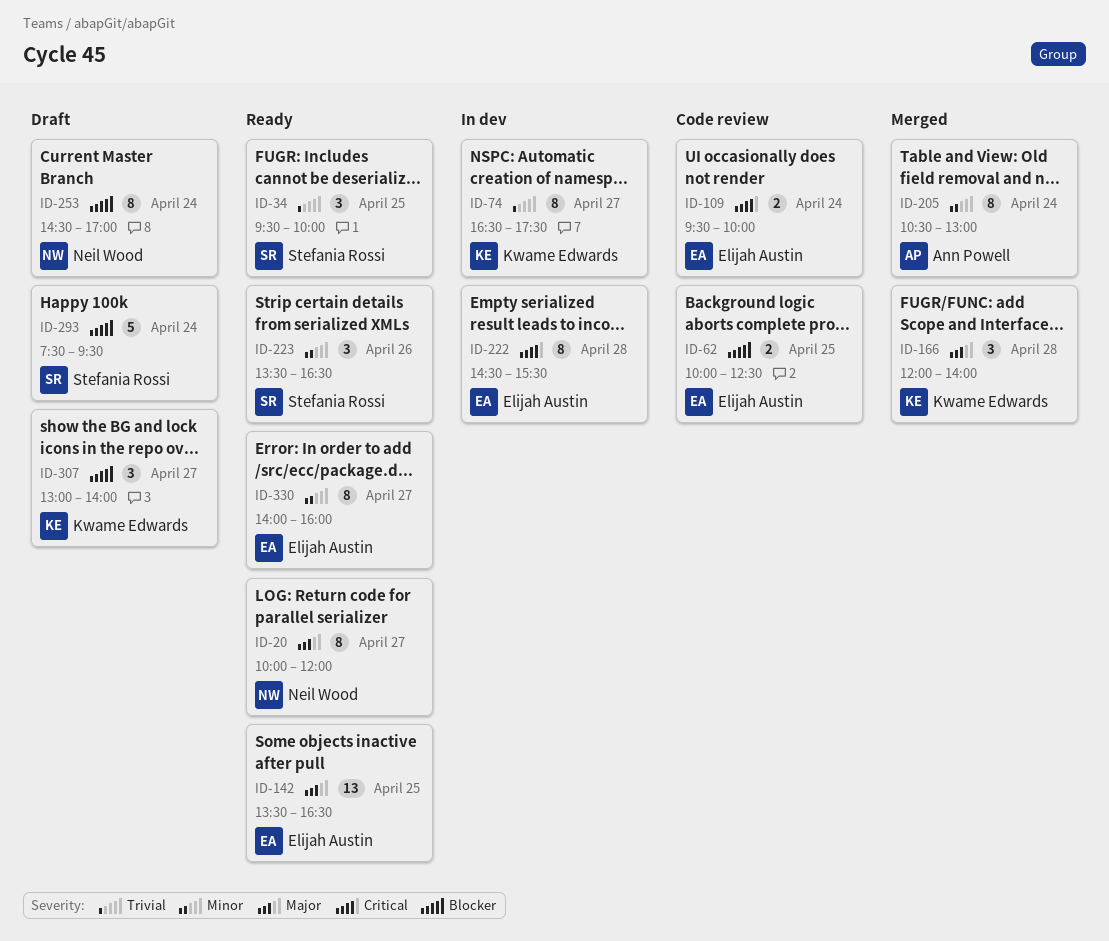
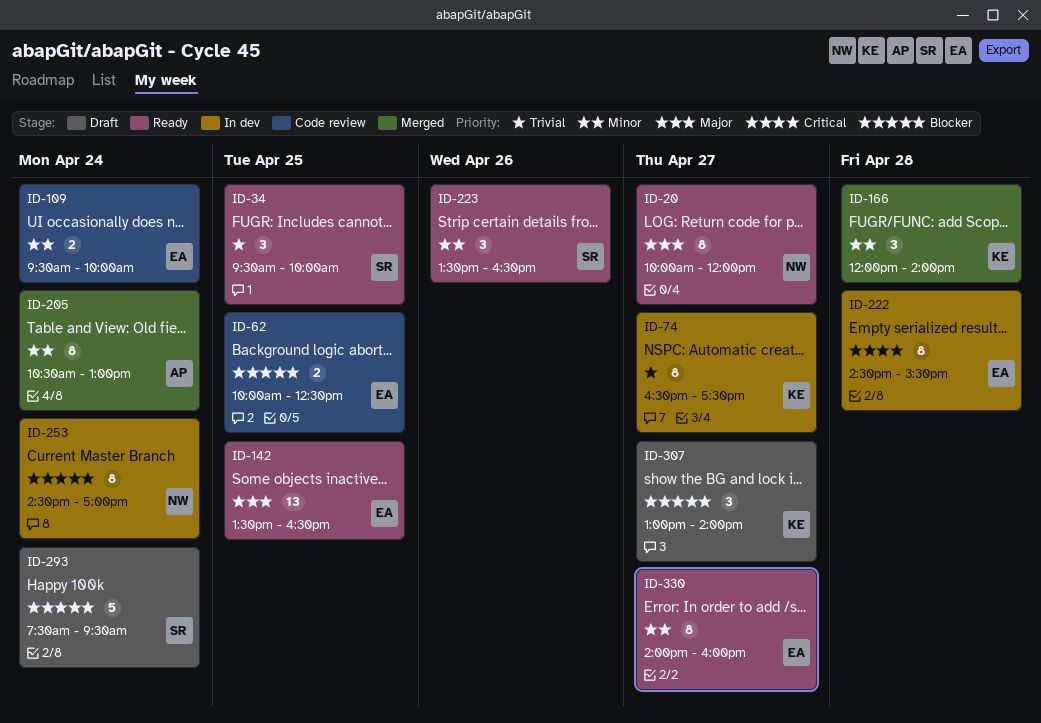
ID-109, priority: Critical -> Minor
ID-166, priority: Major -> Minor
ID-253, status: Draft -> In dev

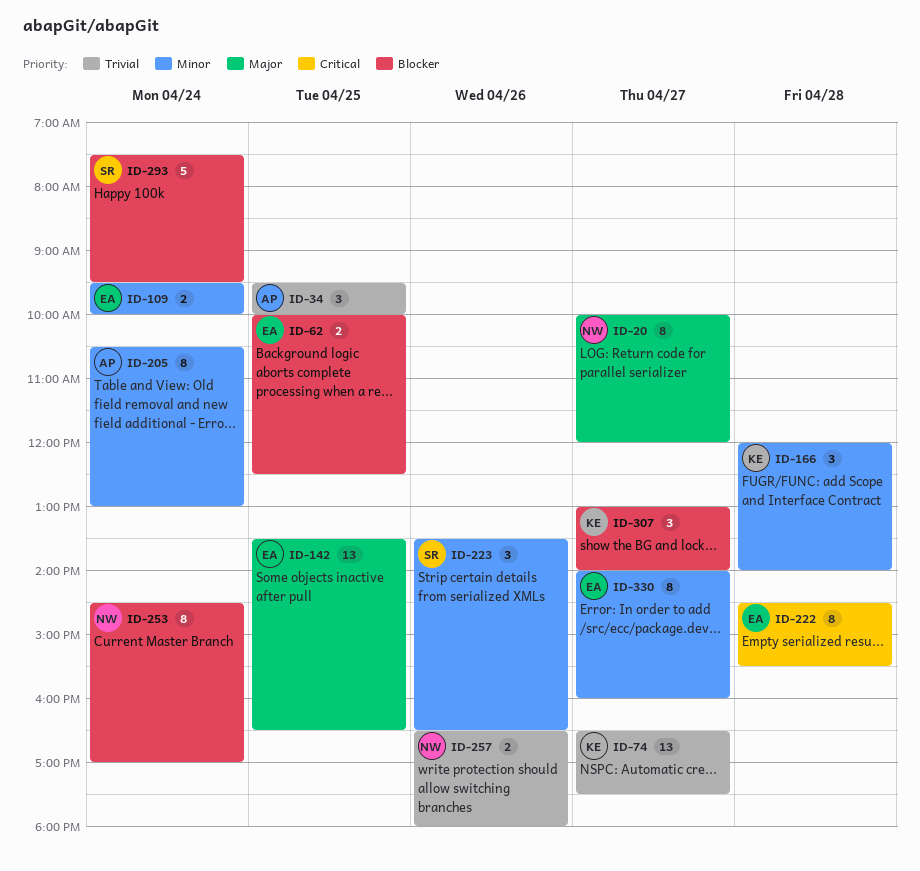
ID-34, owner: SR -> AP
ID-74, estimate: 8 -> 13
ID-257: none -> present

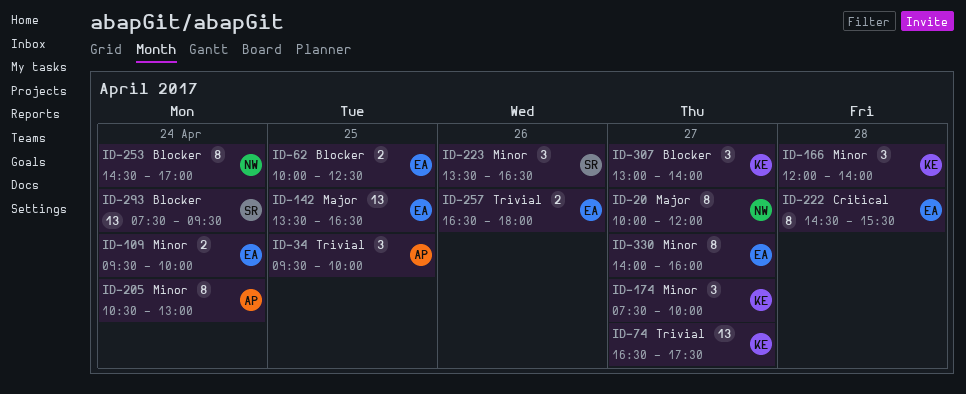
ID-174: none -> present
ID-257, owner: NW -> EA
ID-293, estimate: 5 -> 13

